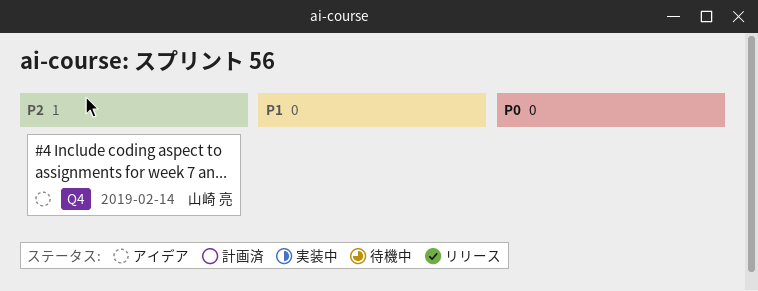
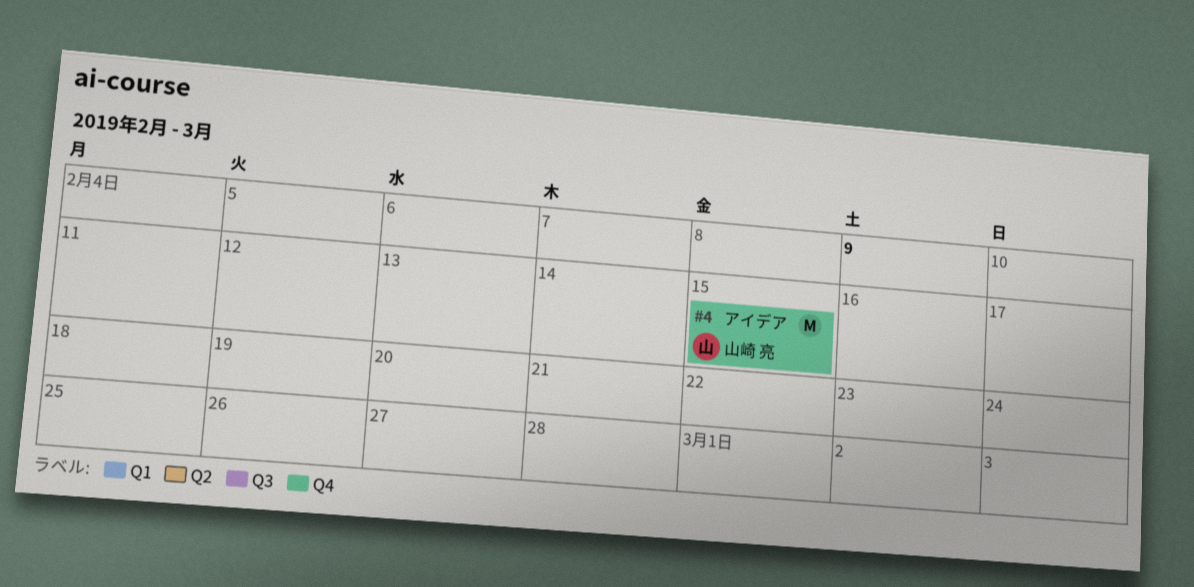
#4, due: Feb 14 -> Feb 15

